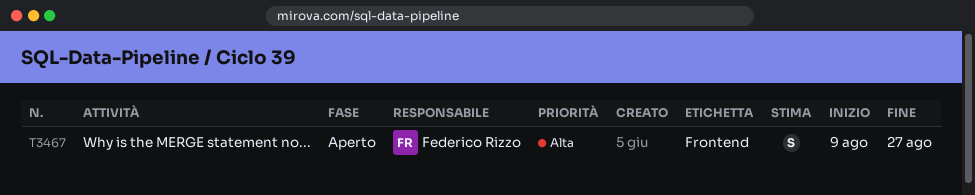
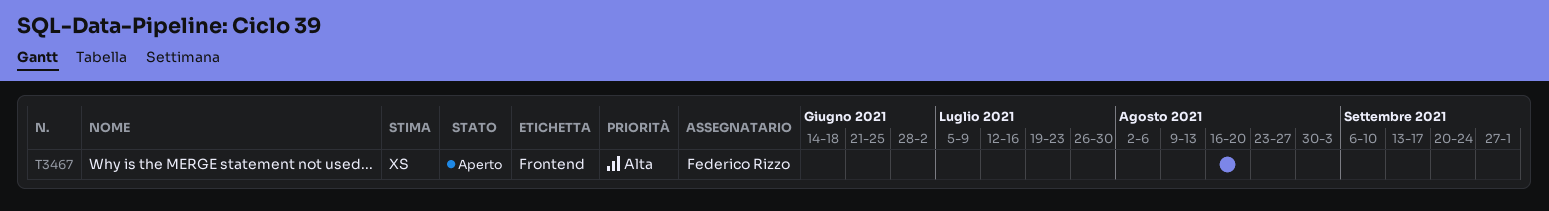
T3467, estimate: S -> XS
T3467, start: Aug 9 -> Aug 16
T3467, due: Aug 27 -> Aug 20

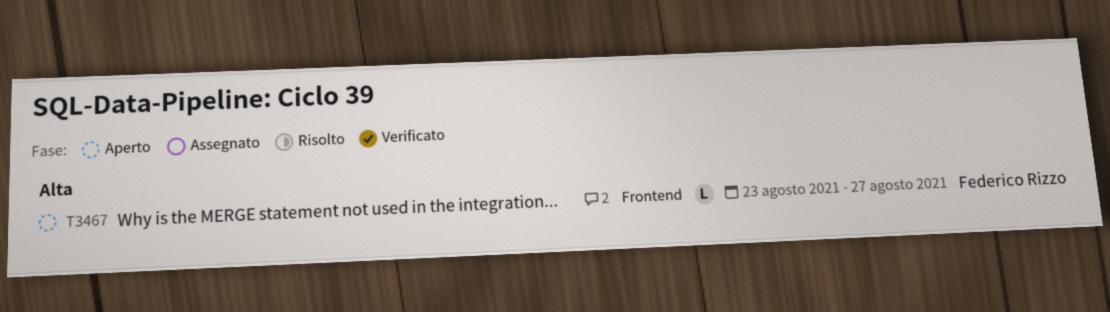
T3467, estimate: XS -> L
T3467, start: Aug 16 -> Aug 23
T3467, due: Aug 20 -> Aug 27

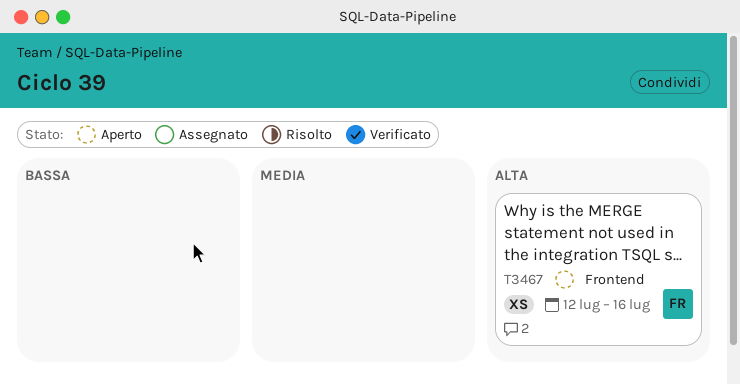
T3467, estimate: L -> XS
T3467, start: Aug 23 -> Jul 12
T3467, due: Aug 27 -> Jul 16

